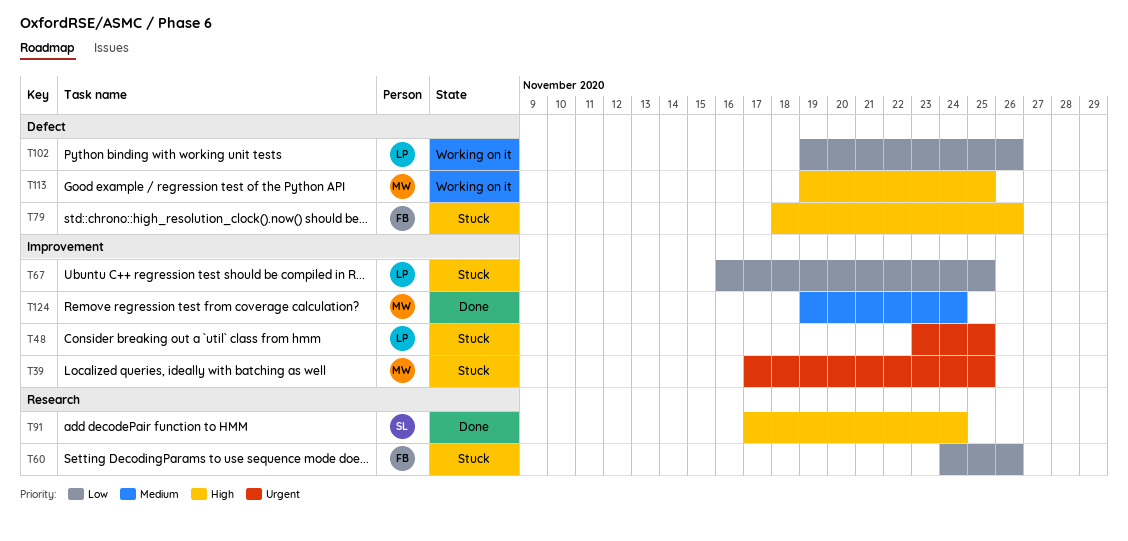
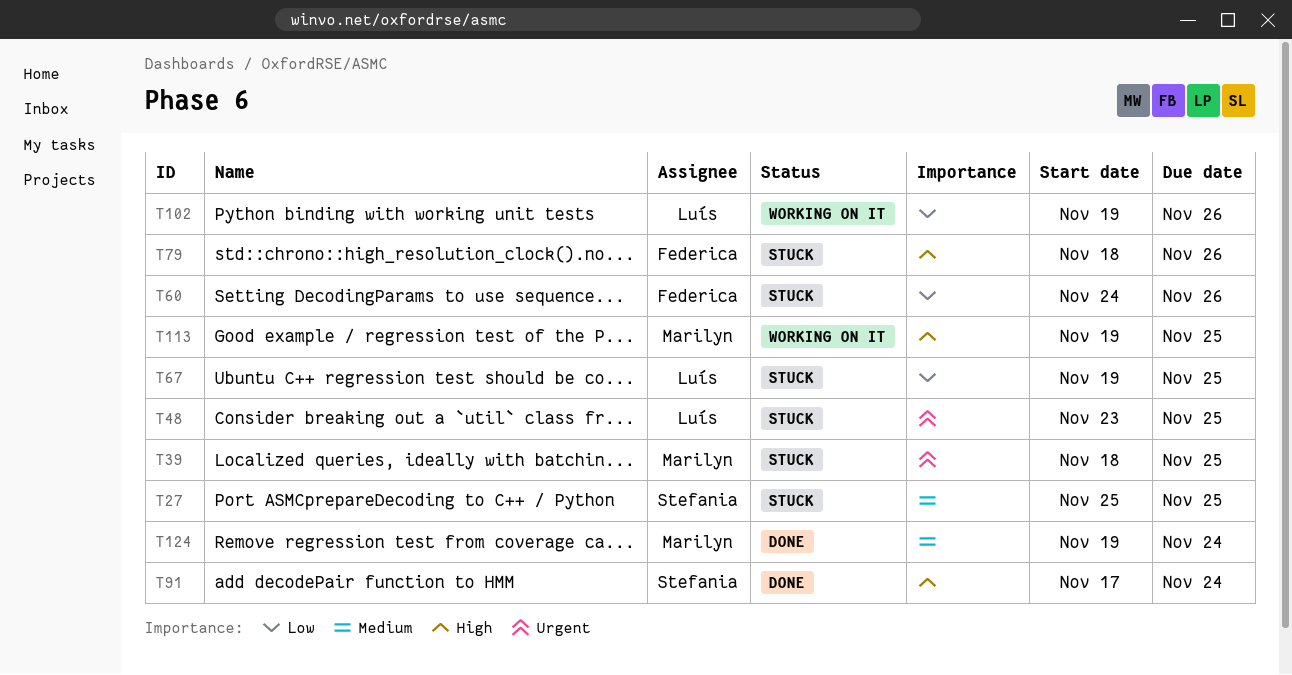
T27: none -> present
T39, start: Nov 17 -> Nov 18
T67, start: Nov 16 -> Nov 19

